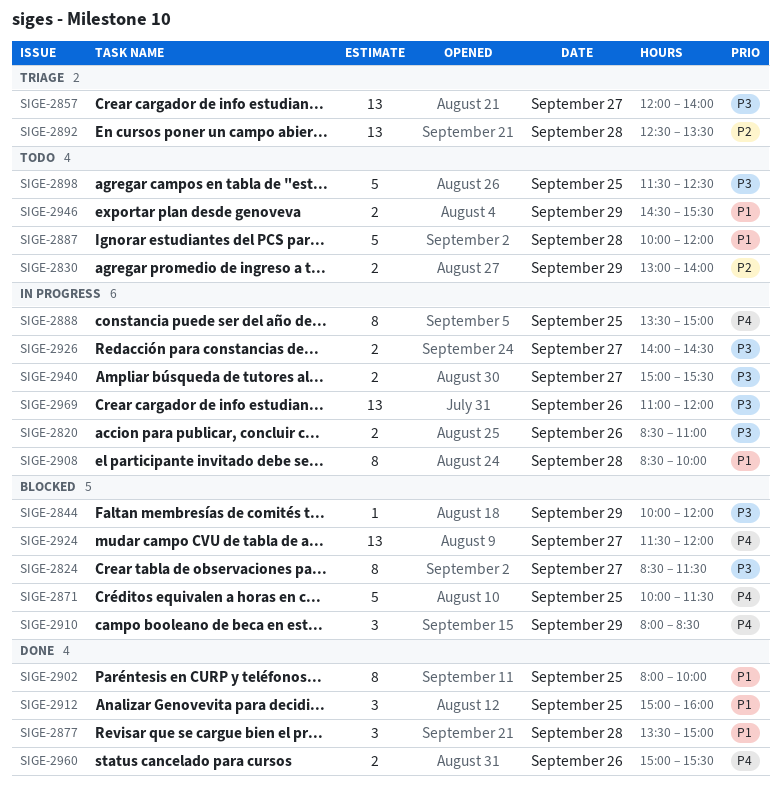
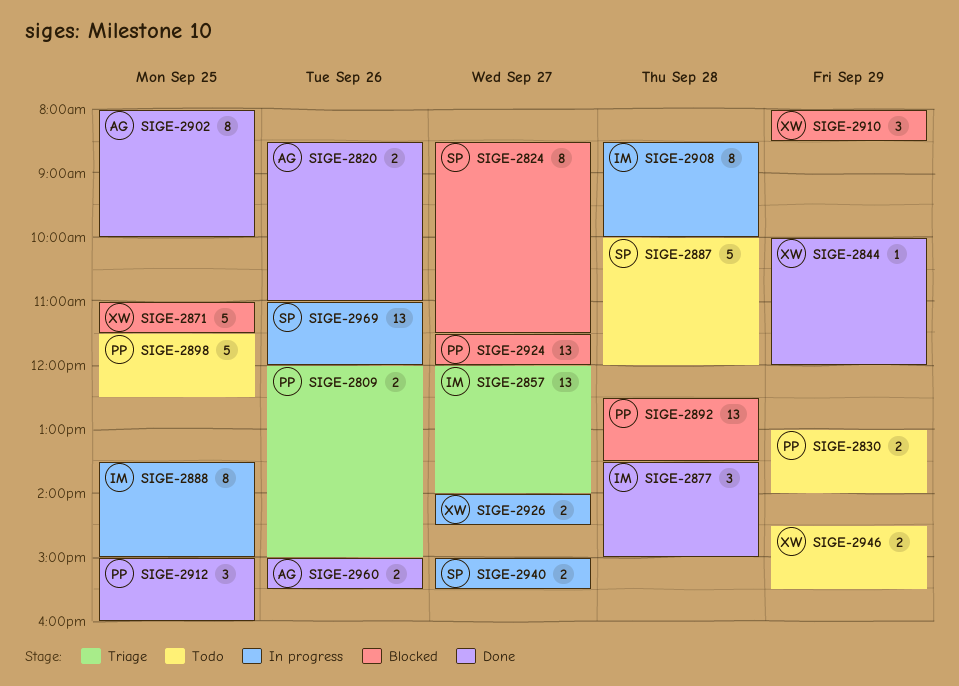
SIGE-2809: none -> present
SIGE-2820, status: In progress -> Done
SIGE-2844, status: Blocked -> Done
SIGE-2871, begins: 10:00 -> 11:00
SIGE-2892, status: Triage -> Blocked

